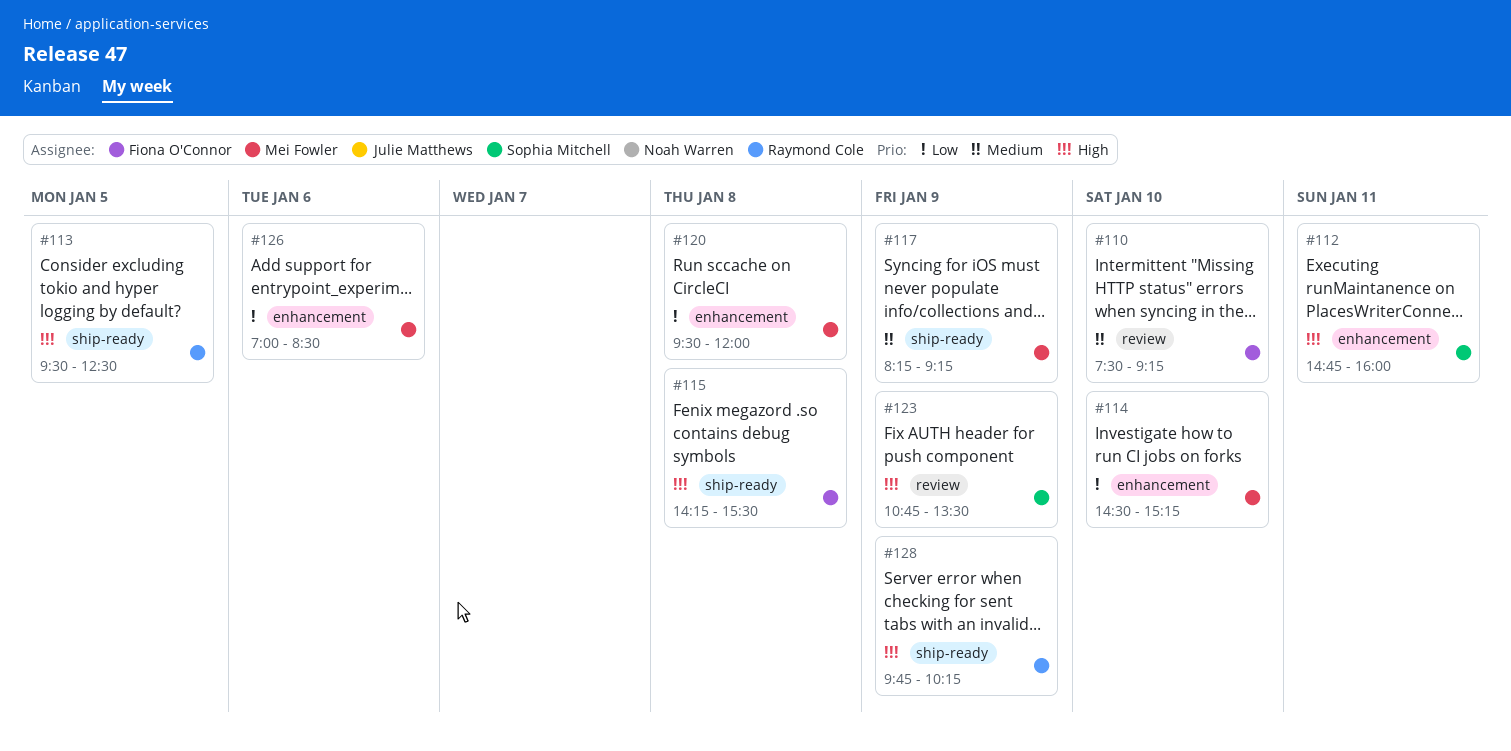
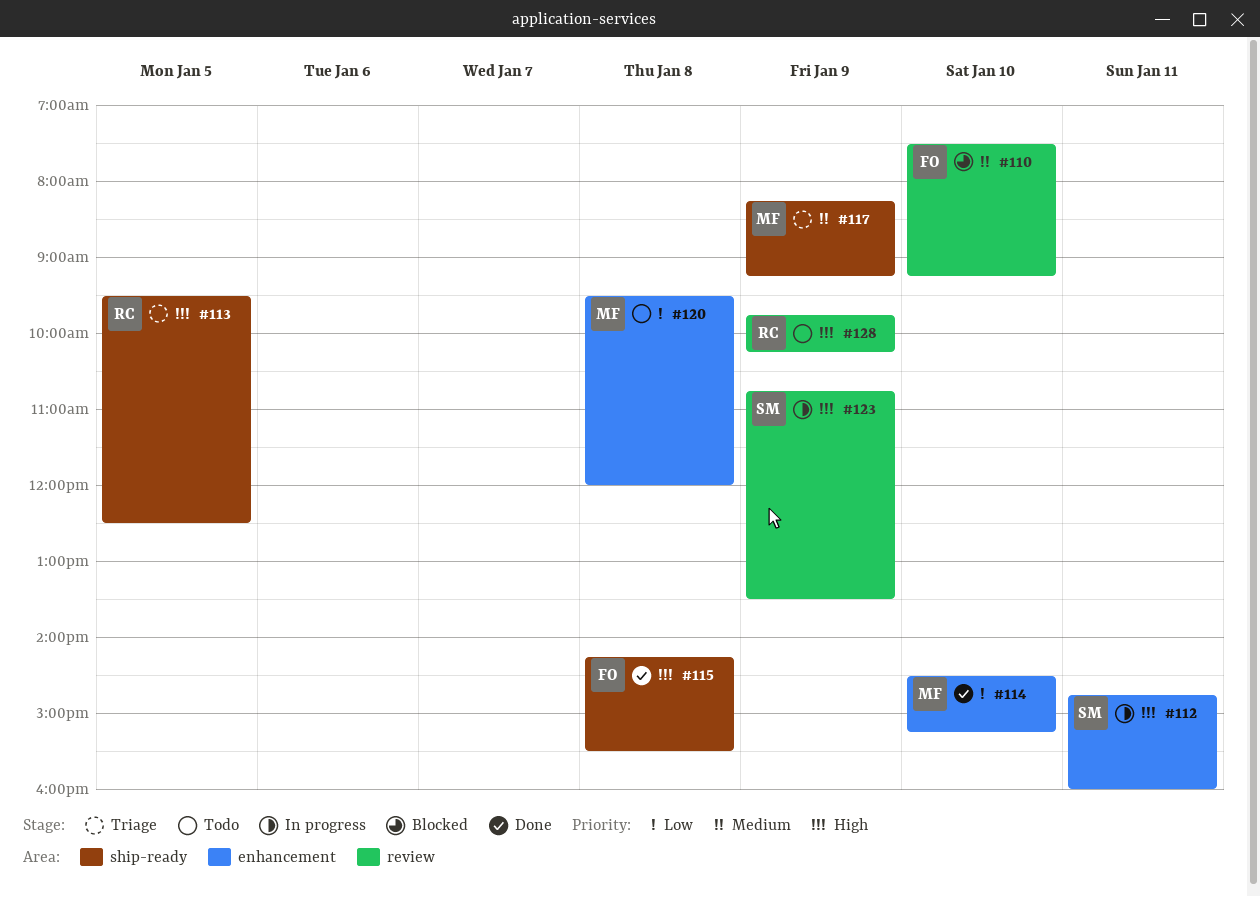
#126: present -> none
#128, label: ship-ready -> review

